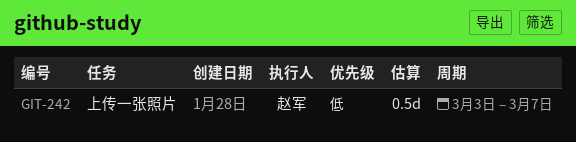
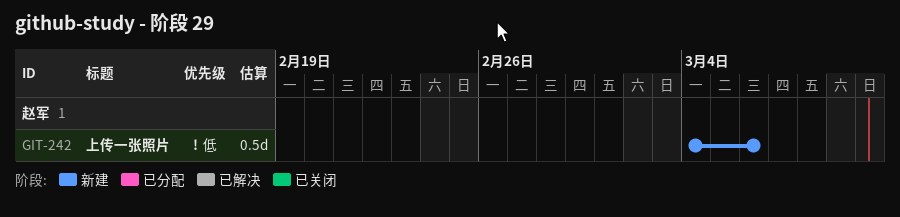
GIT-242, start: Mar 3 -> Mar 4
GIT-242, due: Mar 7 -> Mar 6

